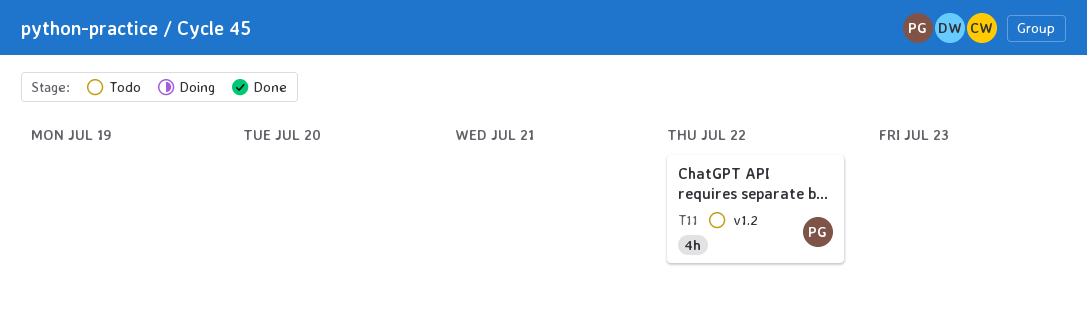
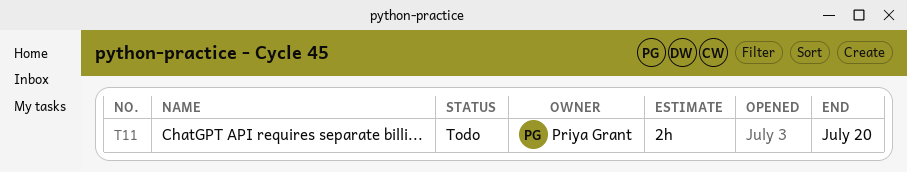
T11, estimate: 4h -> 2h
T11, due: Jul 22 -> Jul 20

